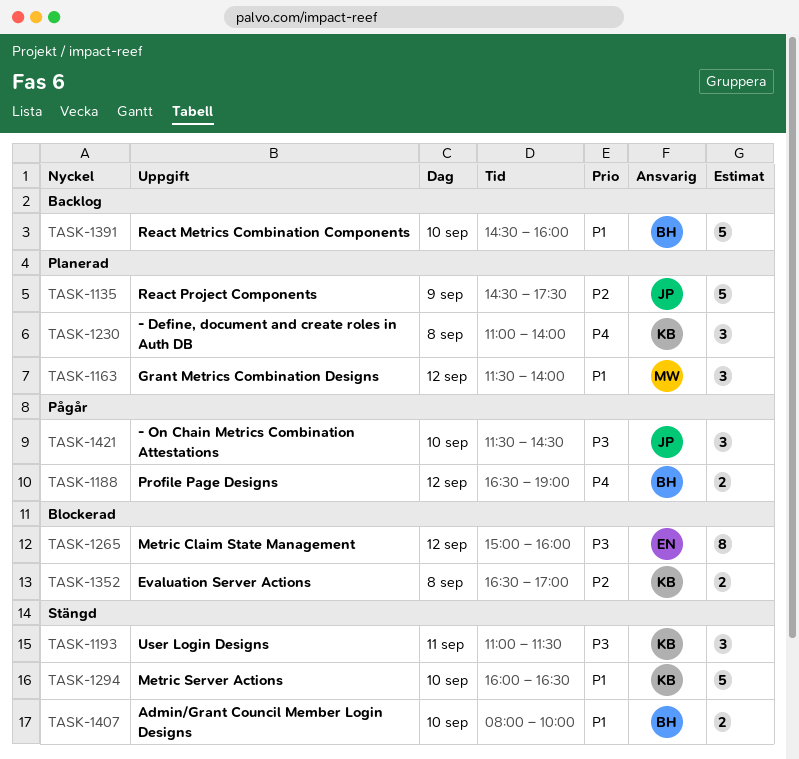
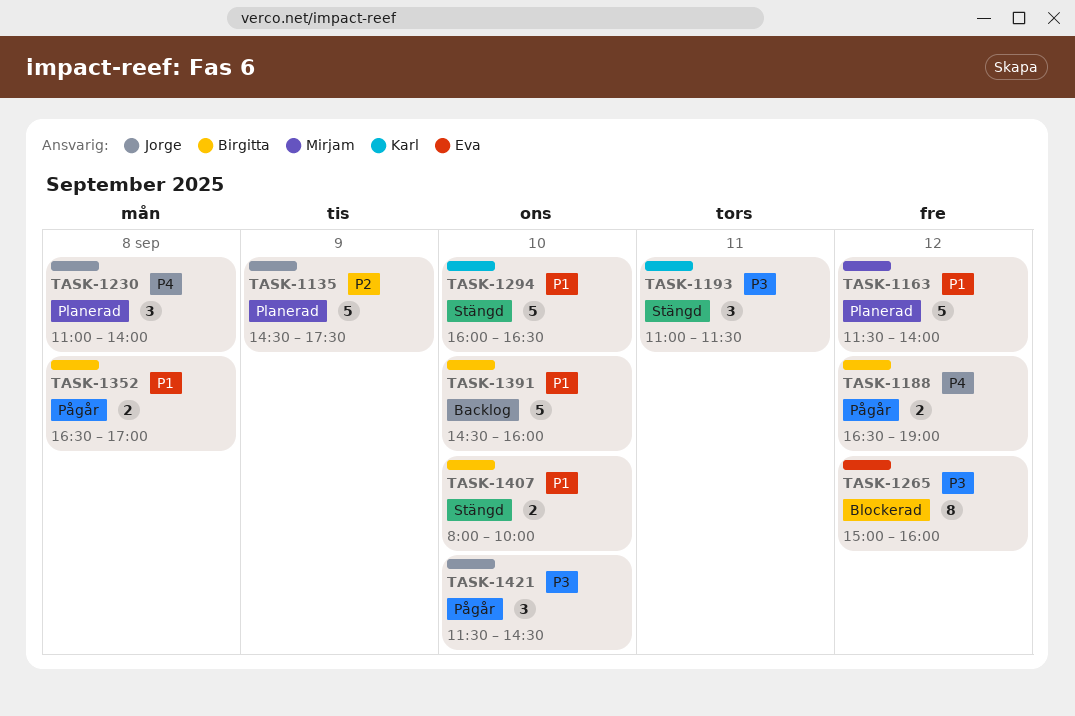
TASK-1163, estimate: 3 -> 5
TASK-1230, owner: Karl -> Jorge
TASK-1352, status: Blockerad -> Pågår
TASK-1352, owner: Karl -> Birgitta
TASK-1352, priority: P2 -> P1

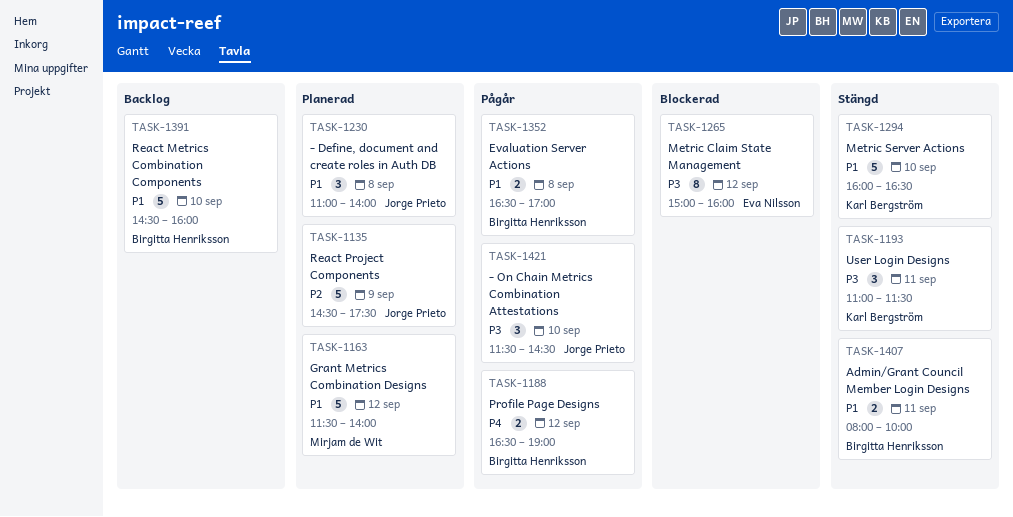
TASK-1230, priority: P4 -> P1
TASK-1407, day: Sep 10 -> Sep 11

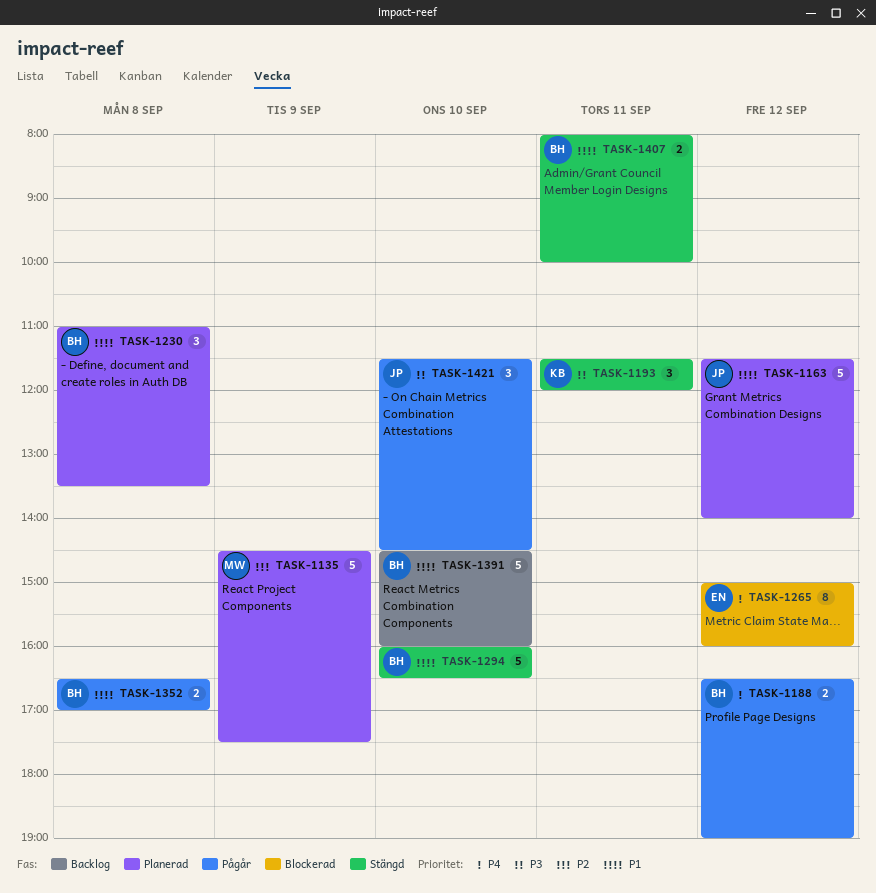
TASK-1135, owner: Jorge Prieto -> Mirjam de Wit
TASK-1163, owner: Mirjam de Wit -> Jorge Prieto
TASK-1193, begins: 11:00 -> 11:30
TASK-1193, ends: 11:30 -> 12:00
TASK-1230, owner: Jorge Prieto -> Birgitta Henriksson
TASK-1230, ends: 14:00 -> 13:30
TASK-1265, priority: P3 -> P4
TASK-1294, owner: Karl Bergström -> Birgitta Henriksson

